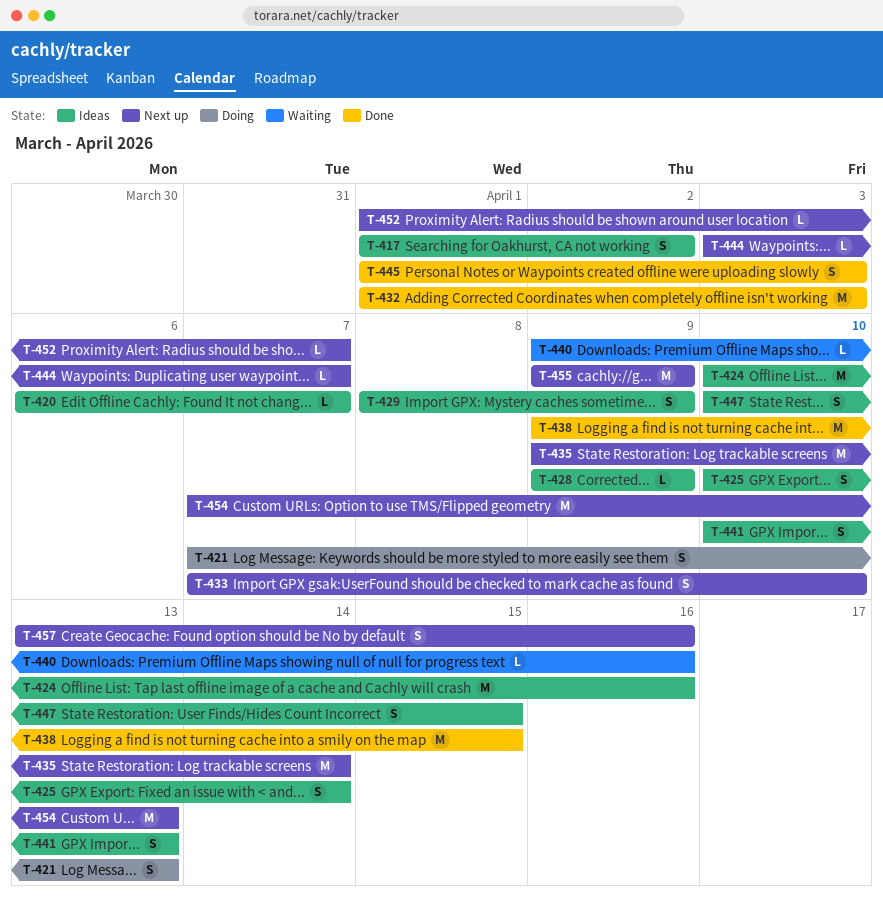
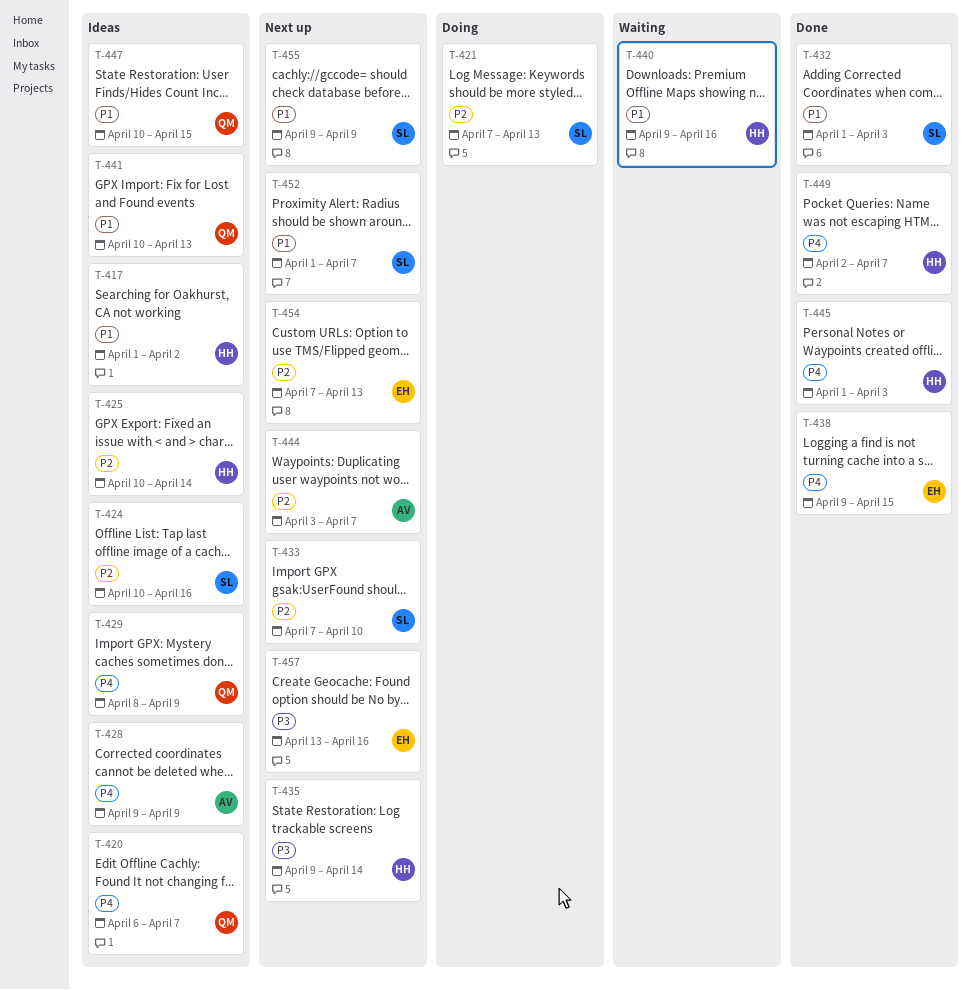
T-449: none -> present

